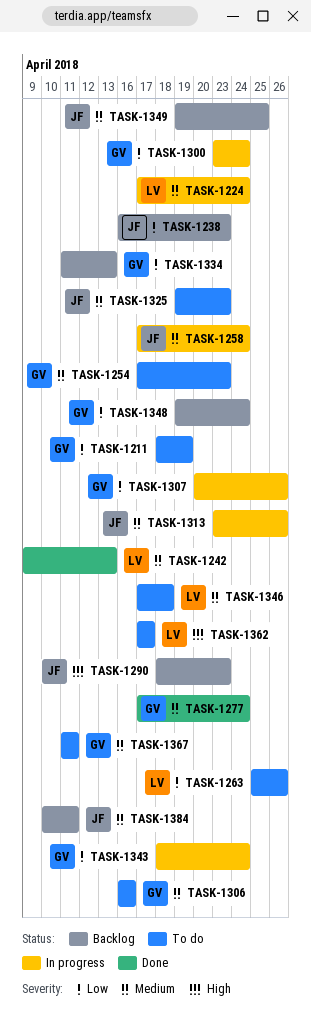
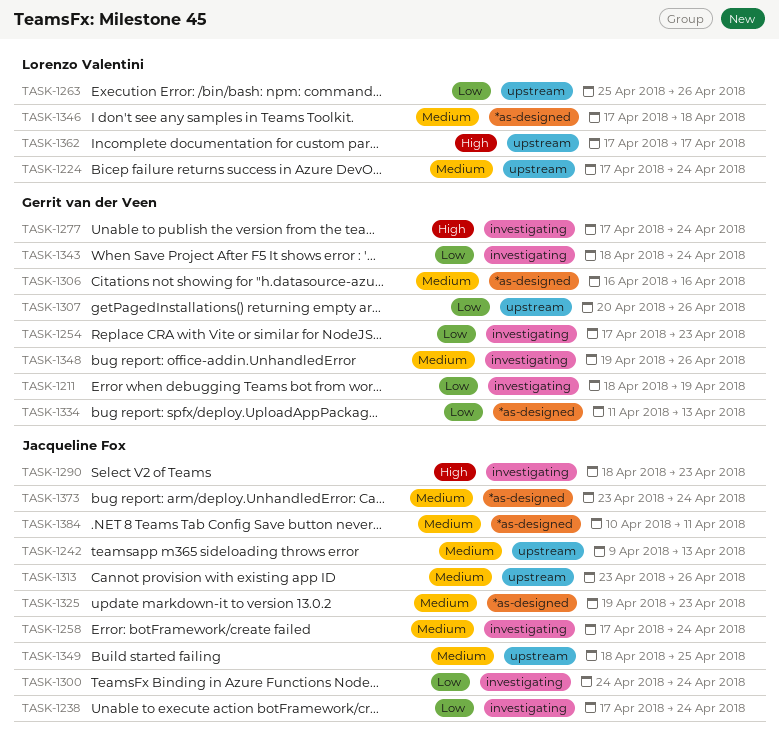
TASK-1238, start: Apr 16 -> Apr 17
TASK-1238, due: Apr 23 -> Apr 24
TASK-1242, owner: Lorenzo Valentini -> Jacqueline Fox
TASK-1254, priority: Medium -> Low
TASK-1277, priority: Medium -> High
TASK-1300, owner: Gerrit van der Veen -> Jacqueline Fox
TASK-1300, start: Apr 23 -> Apr 24
TASK-1348, priority: Low -> Medium
TASK-1348, due: Apr 24 -> Apr 26
TASK-1349, start: Apr 19 -> Apr 18
TASK-1367: present -> none
TASK-1373: none -> present

